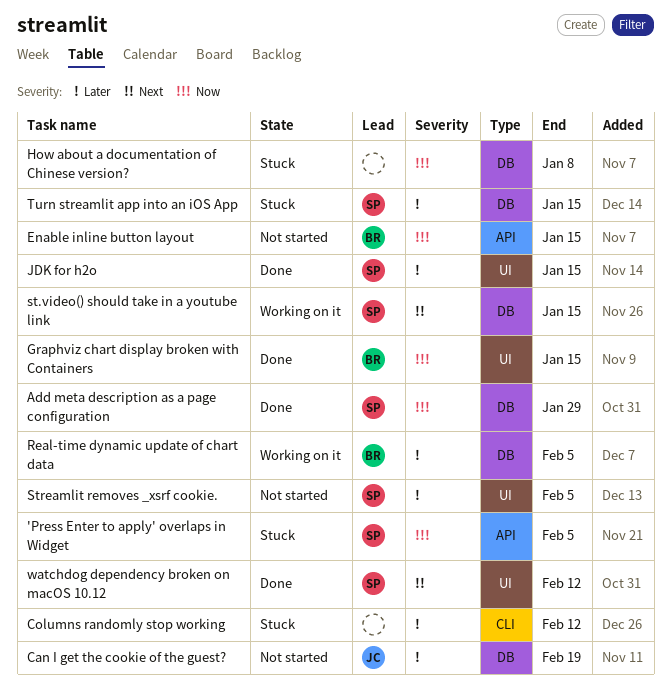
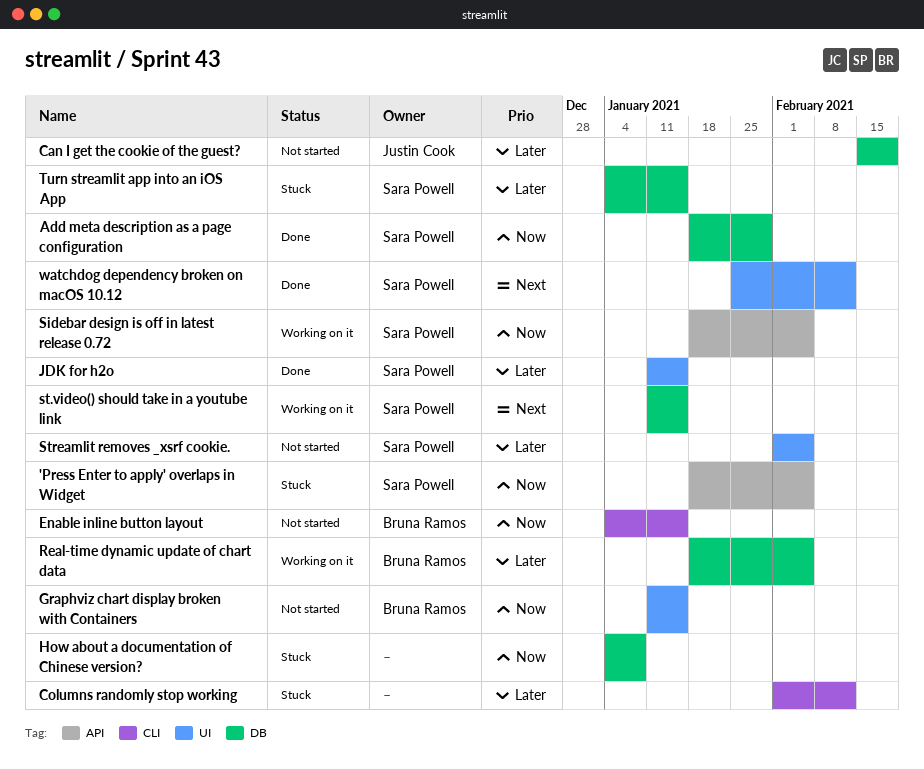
Enable inline button layout, label: API -> CLI
Graphviz chart display broken with Containers, status: Done -> Not started
Sidebar design is off in latest release 0.72: none -> present

